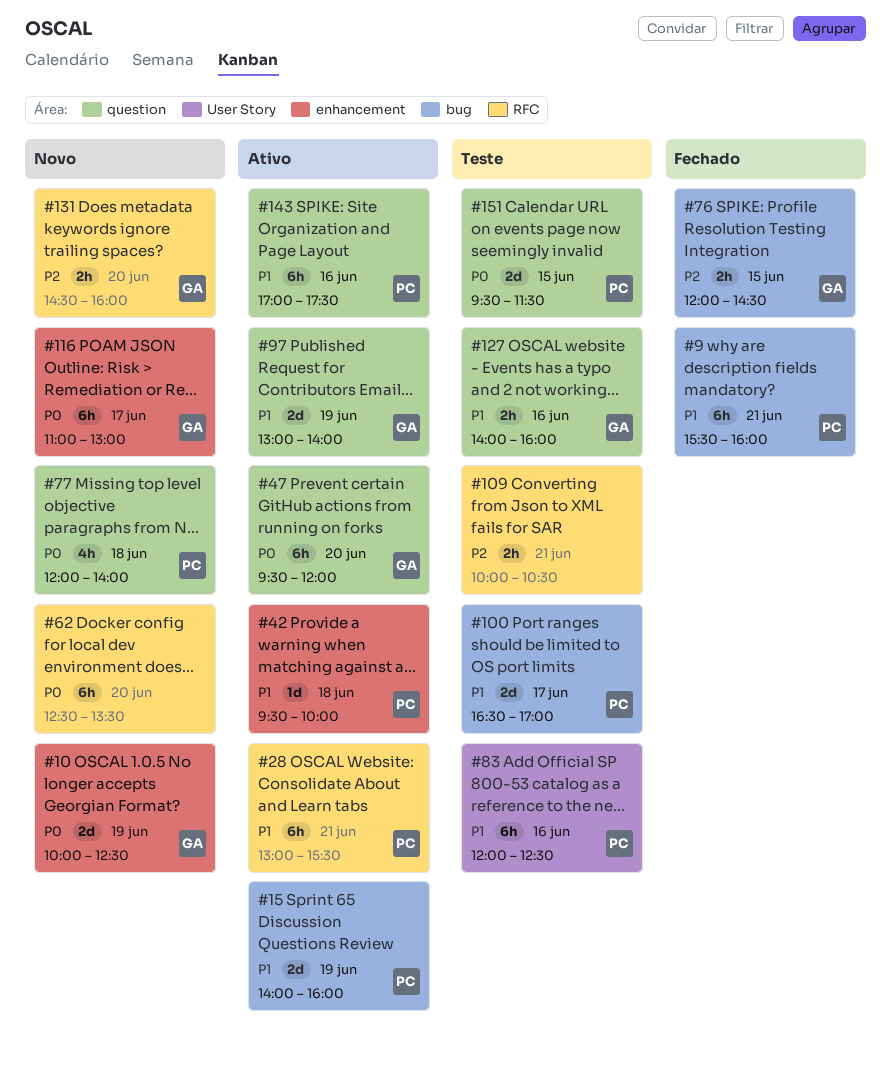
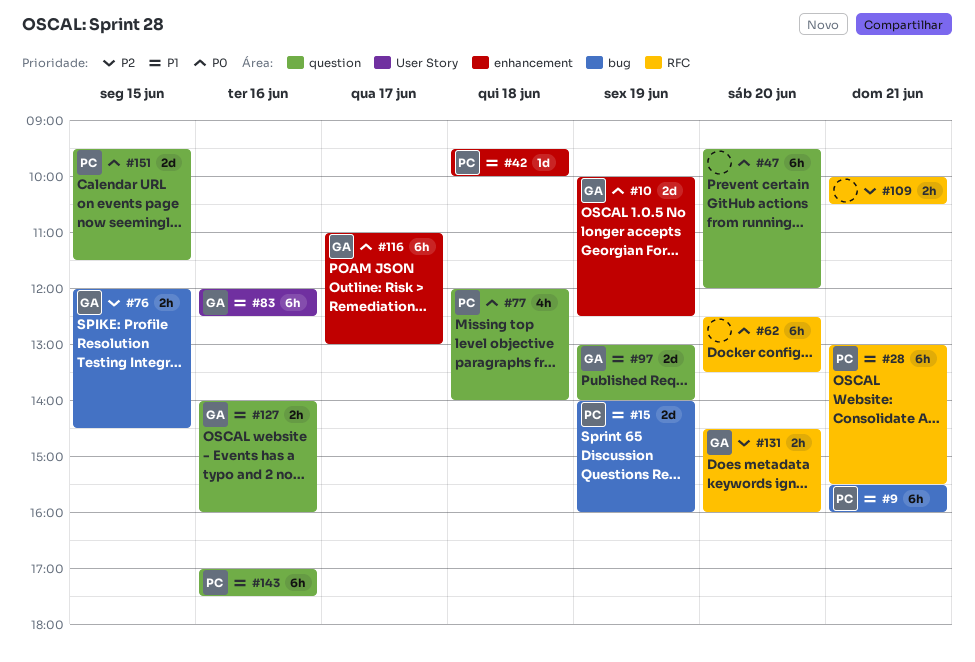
#47, owner: GA -> none
#83, owner: PC -> GA
#100: present -> none

